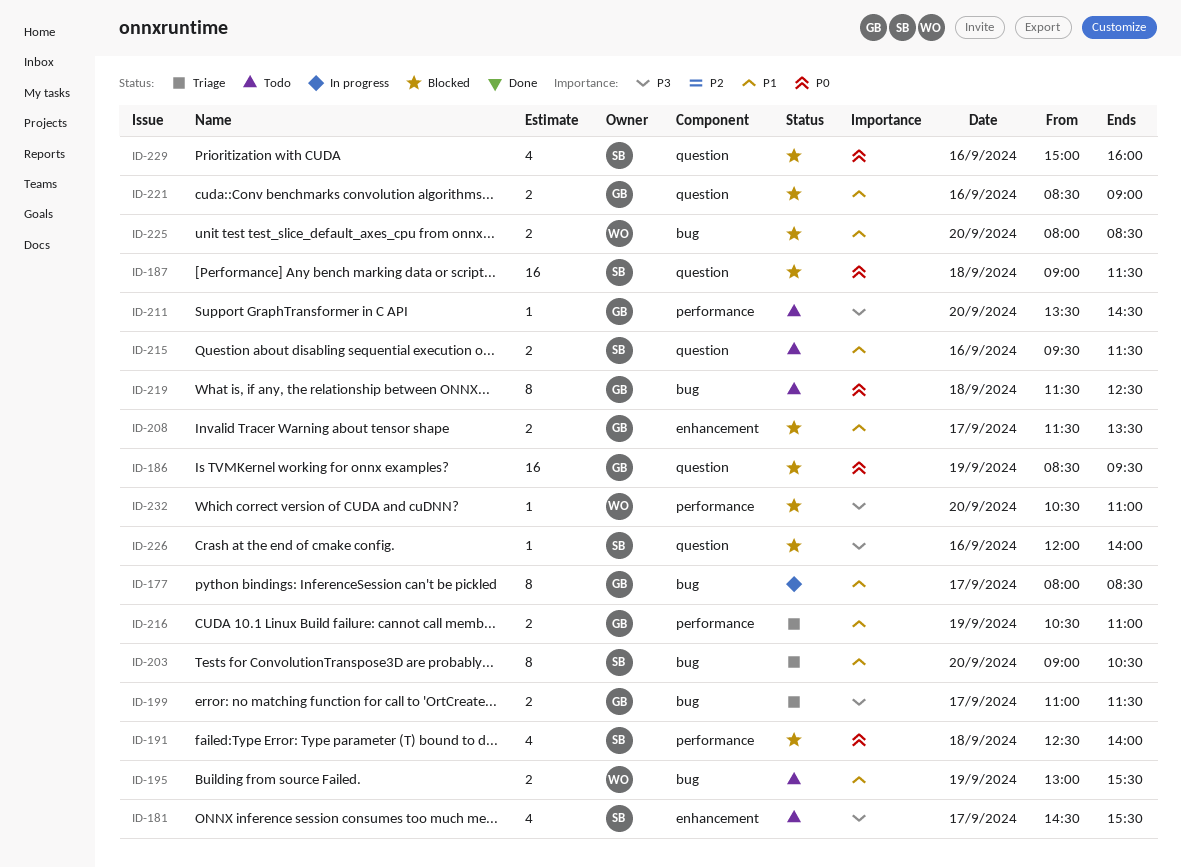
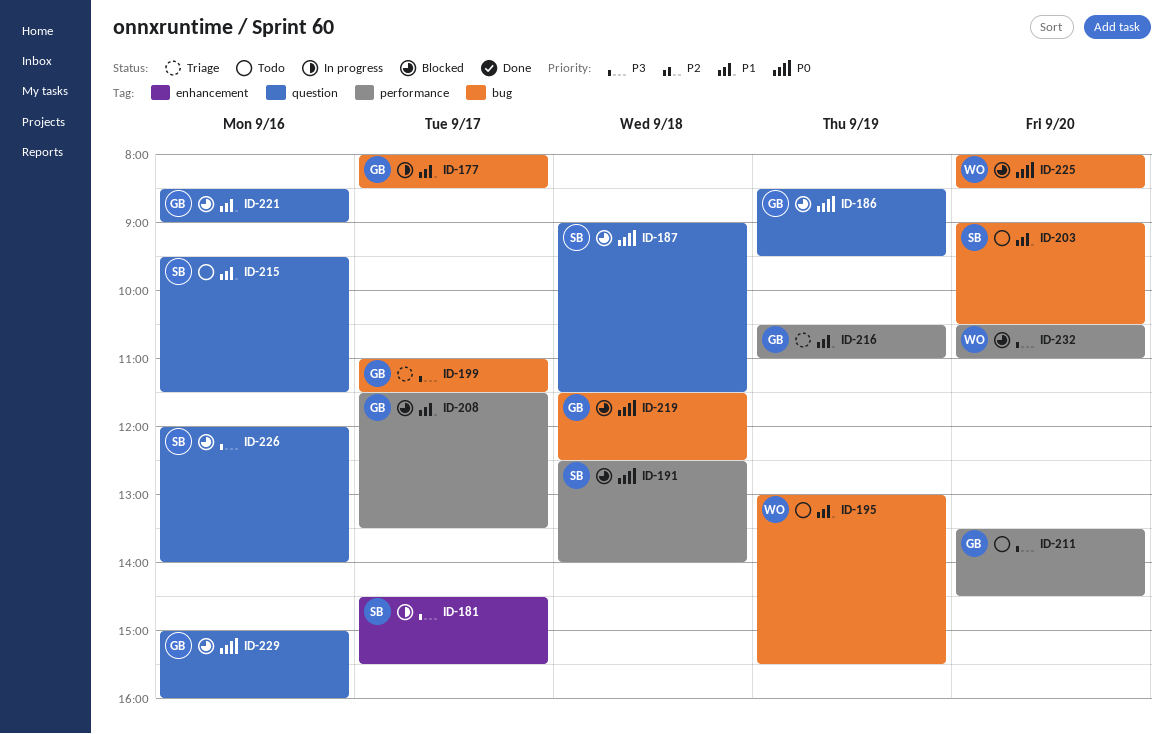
ID-181, status: Todo -> In progress
ID-203, status: Triage -> Todo
ID-208, label: enhancement -> performance
ID-219, status: Todo -> Blocked
ID-225, priority: P1 -> P0
ID-229, owner: SB -> GB

